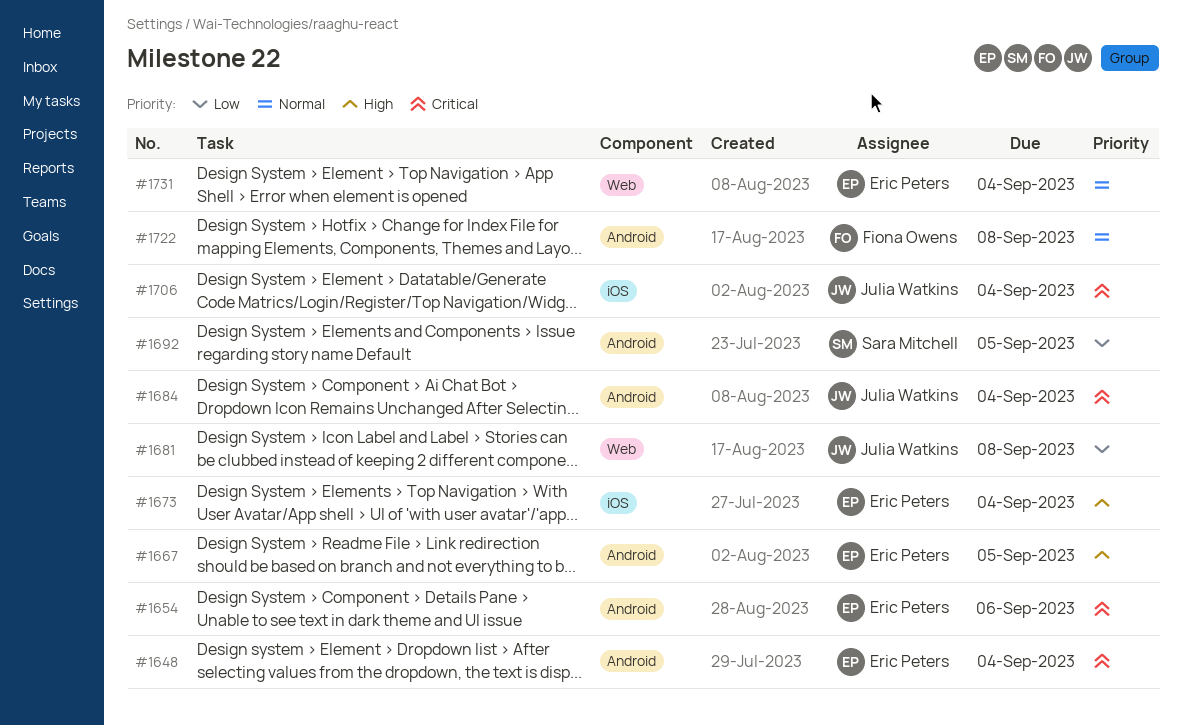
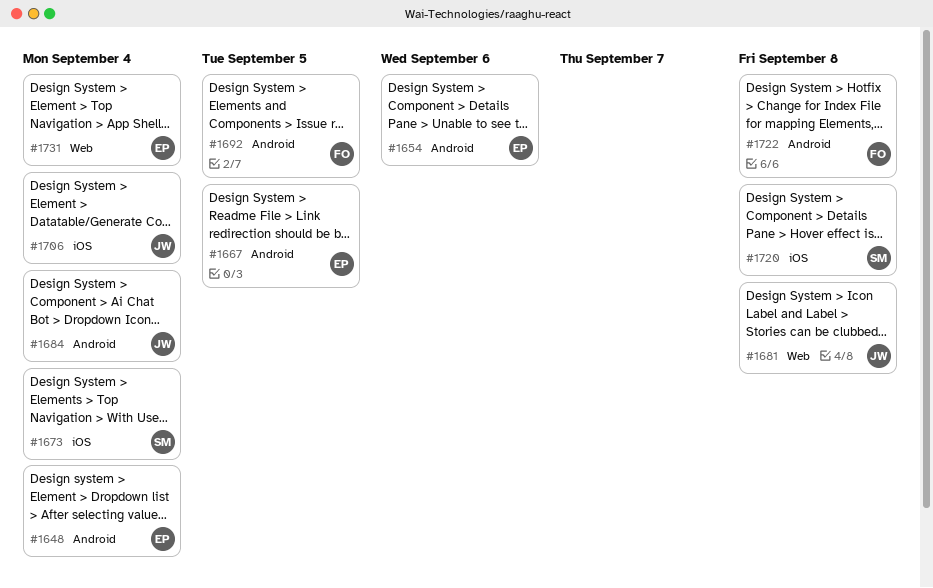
#1673, owner: Eric Peters -> Sara Mitchell
#1692, owner: Sara Mitchell -> Fiona Owens
#1720: none -> present

